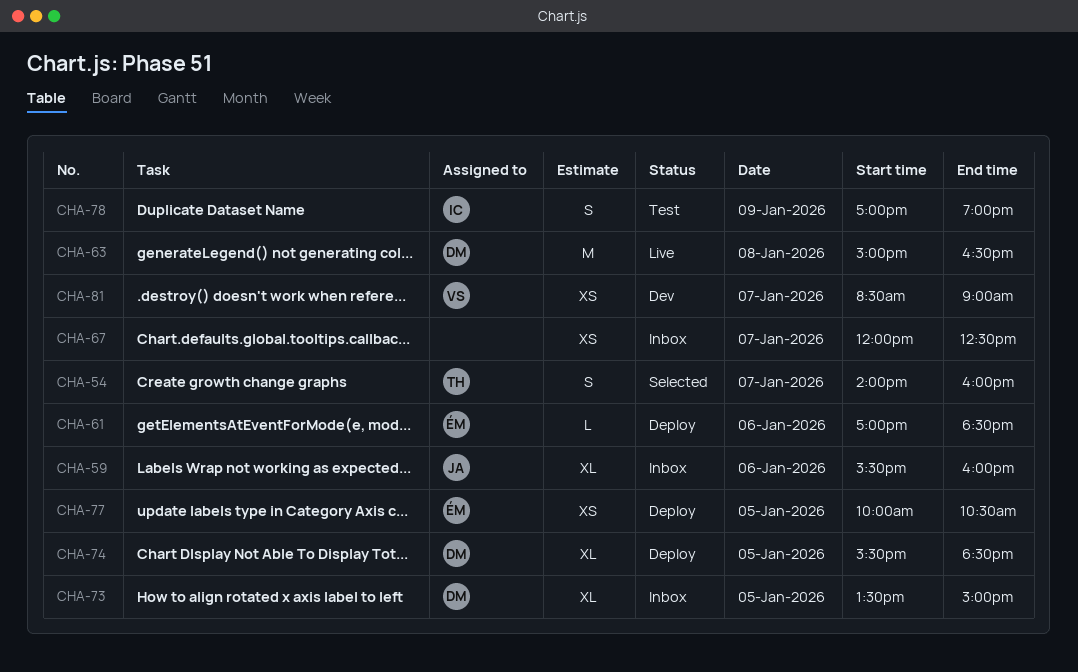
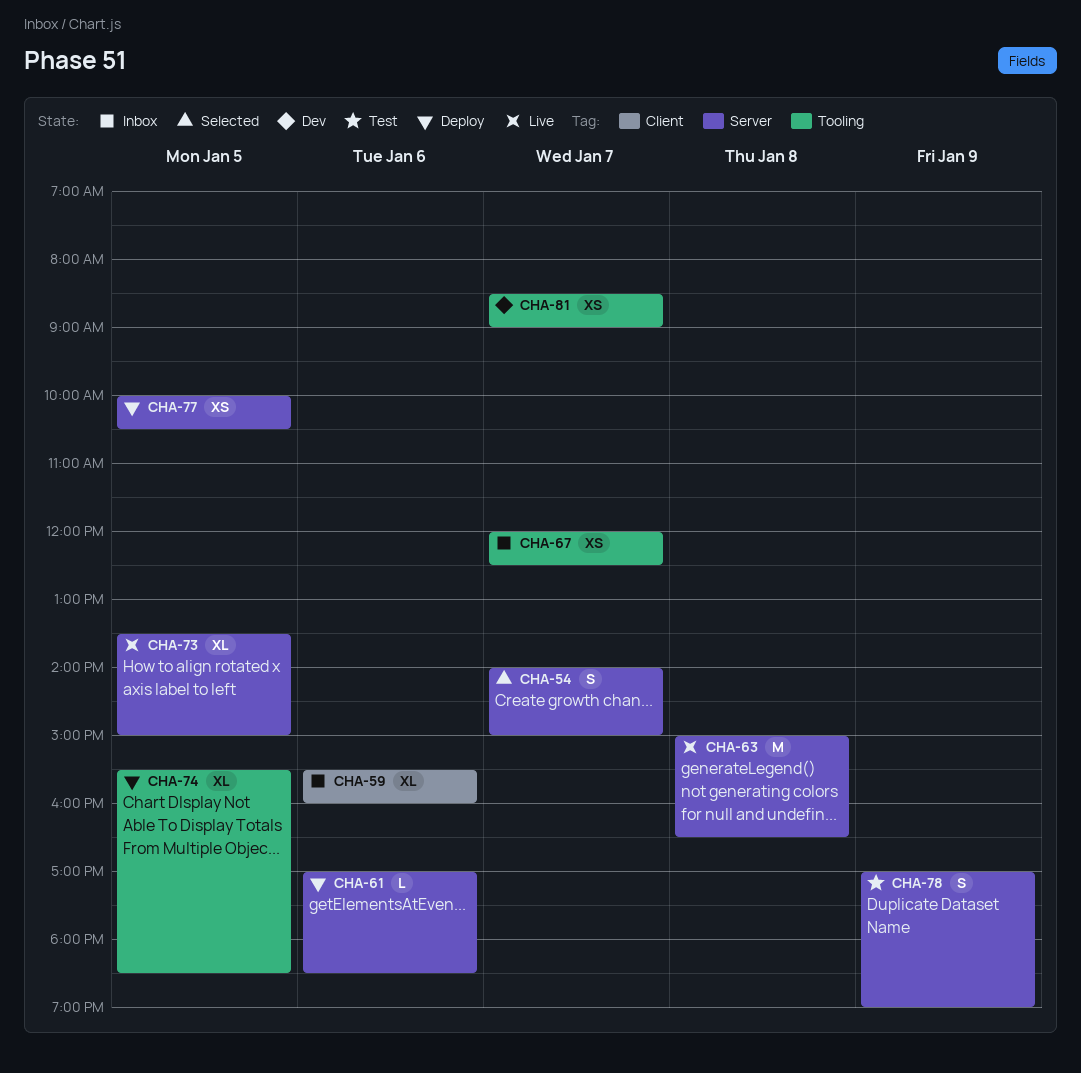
CHA-54, ends: 16:00 -> 15:00
CHA-73, status: Inbox -> Live

